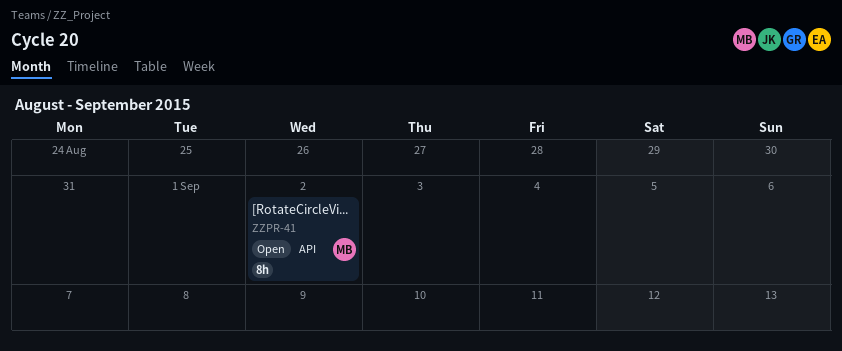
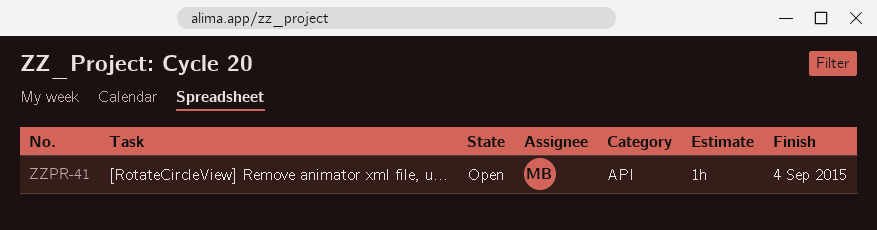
ZZPR-41, estimate: 8h -> 1h
ZZPR-41, due: Sep 2 -> Sep 4

